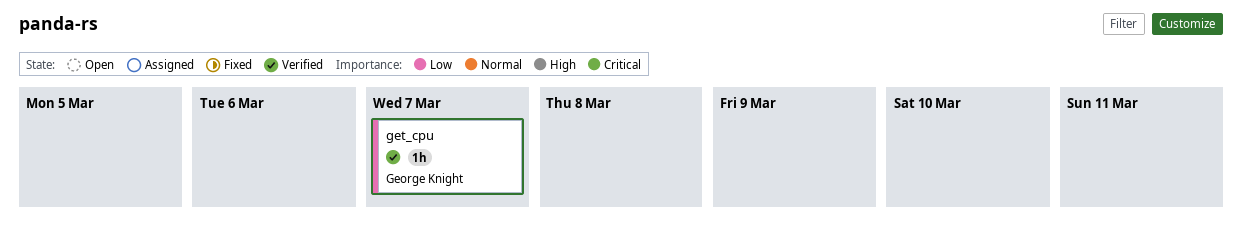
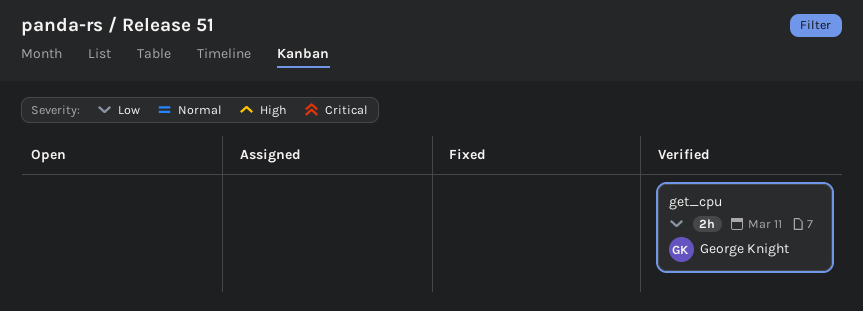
get_cpu, estimate: 1h -> 2h
get_cpu, due: Mar 7 -> Mar 11

